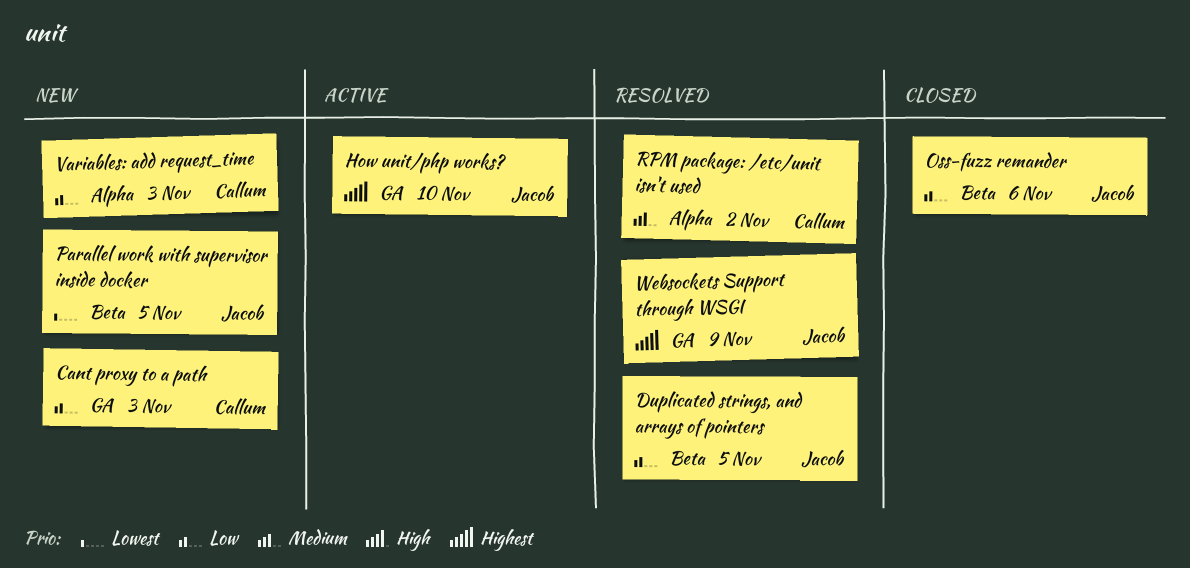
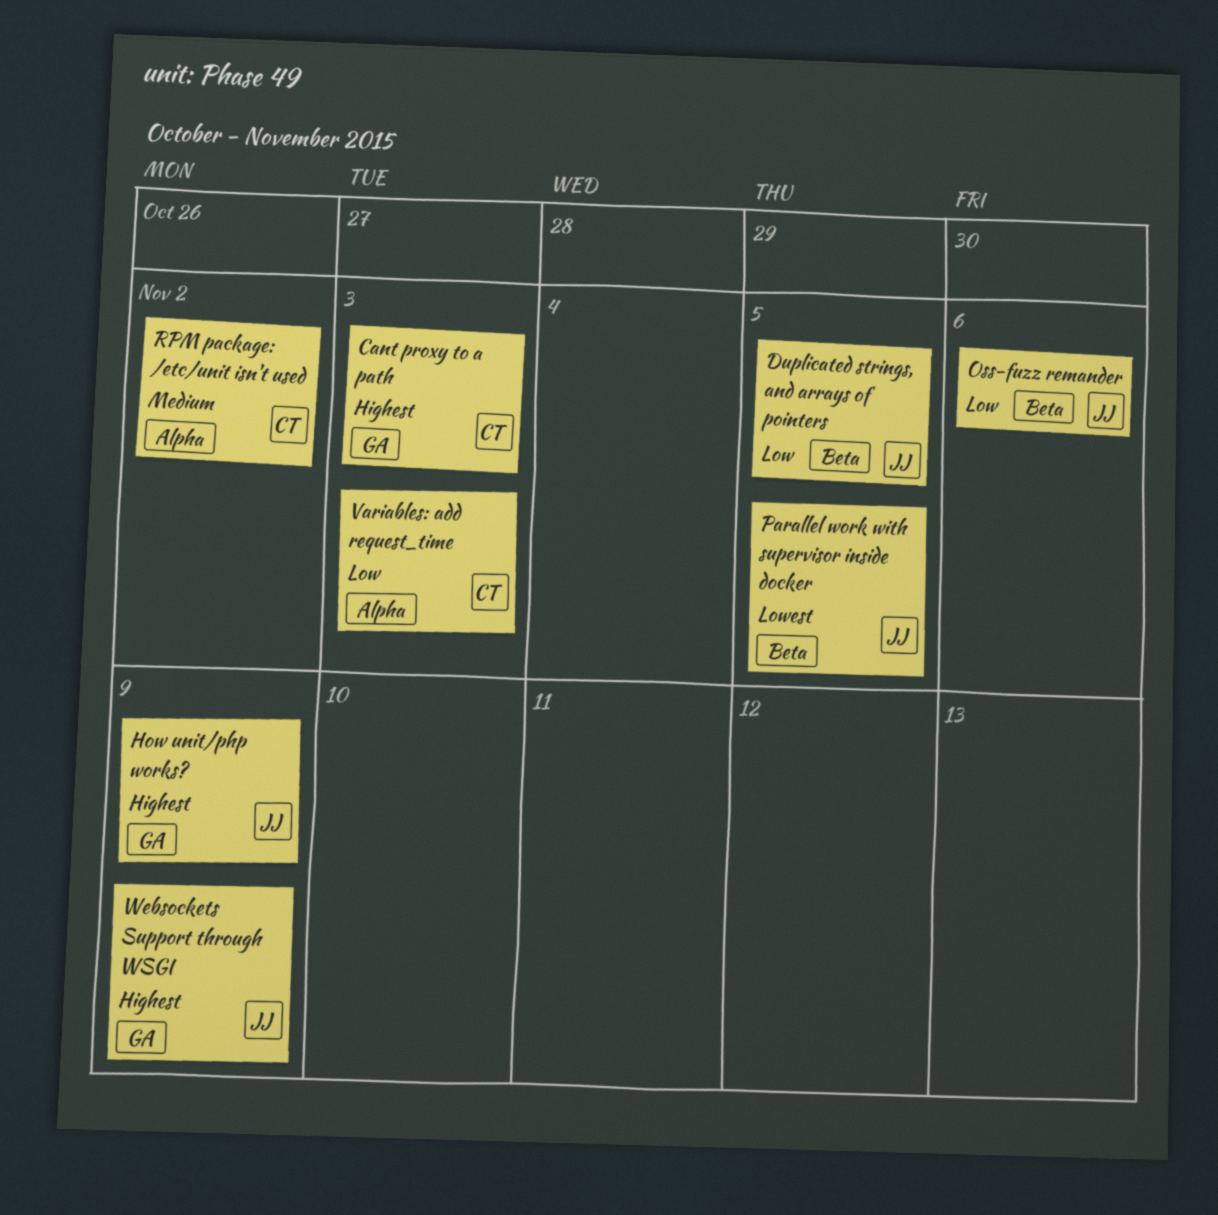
Cant proxy to a path, priority: Low -> Highest
How unit/php works?, due: Nov 10 -> Nov 9

